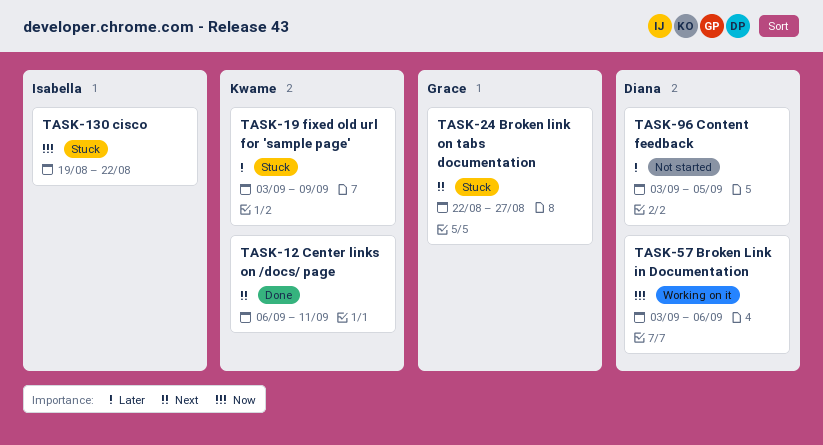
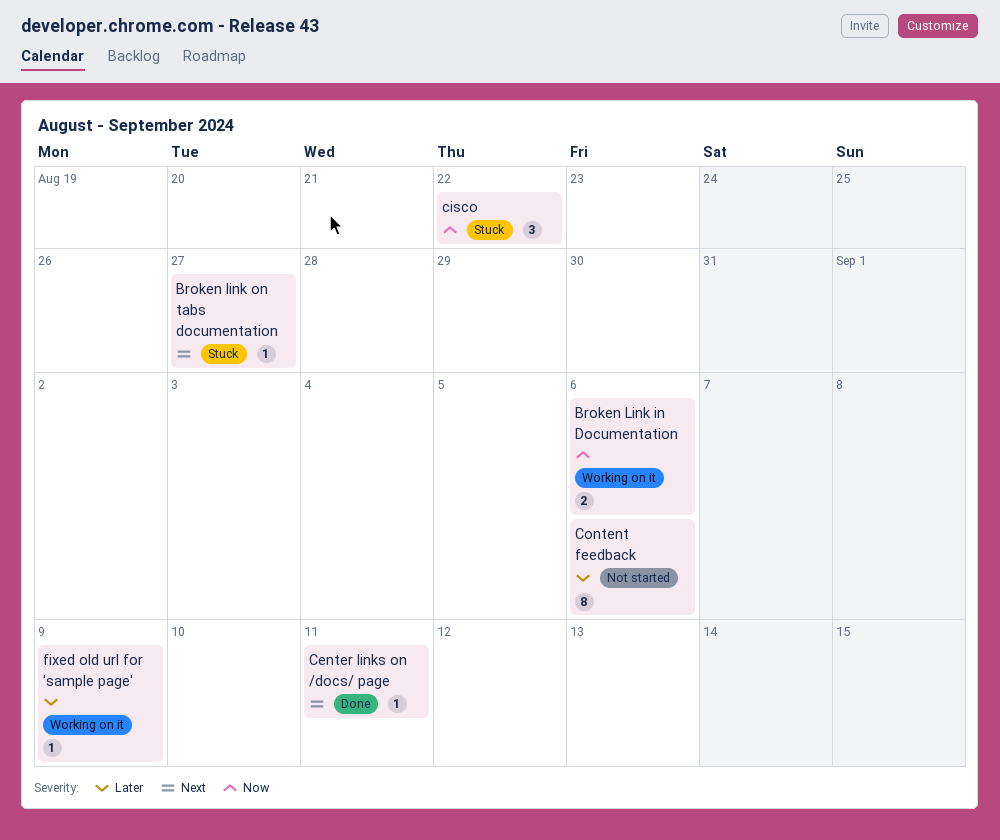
Content feedback, due: Sep 5 -> Sep 6
fixed old url for 'sample page', status: Stuck -> Working on it

